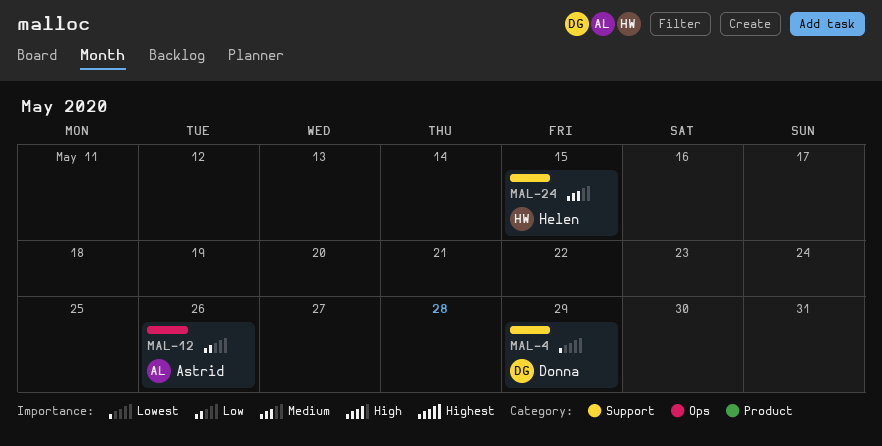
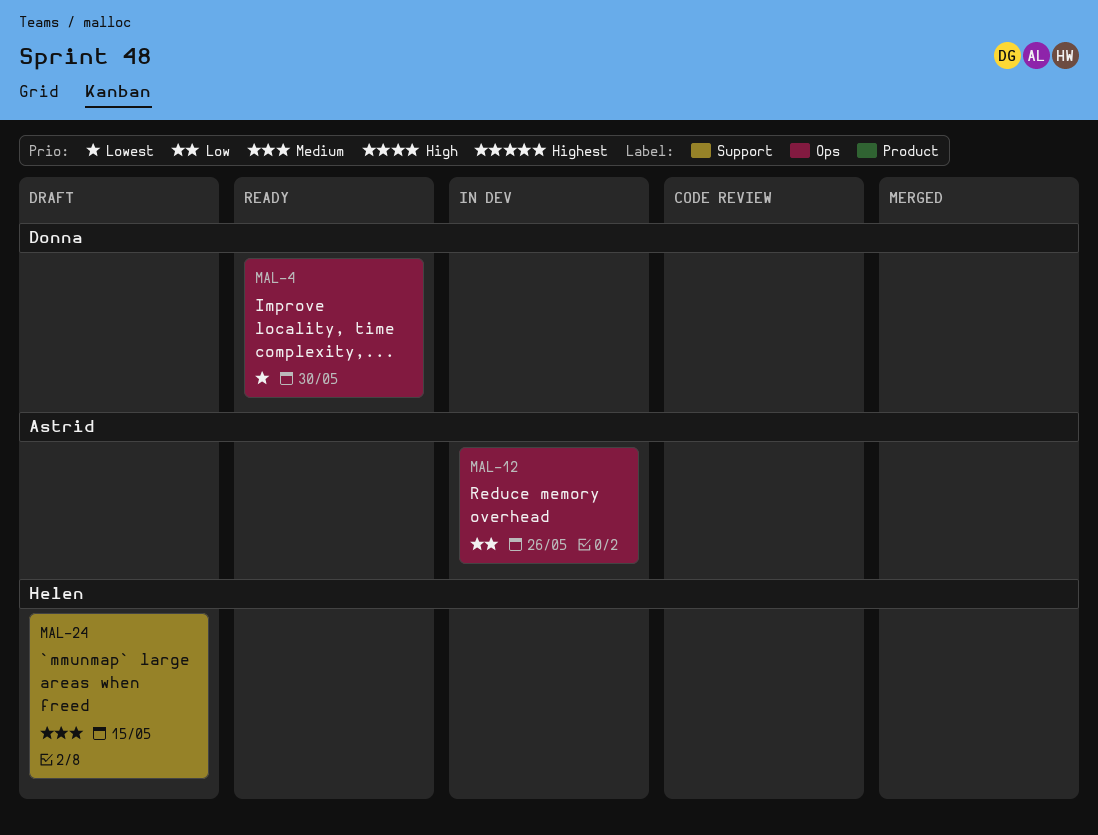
MAL-4, label: Support -> Ops
MAL-4, due: May 29 -> May 30

